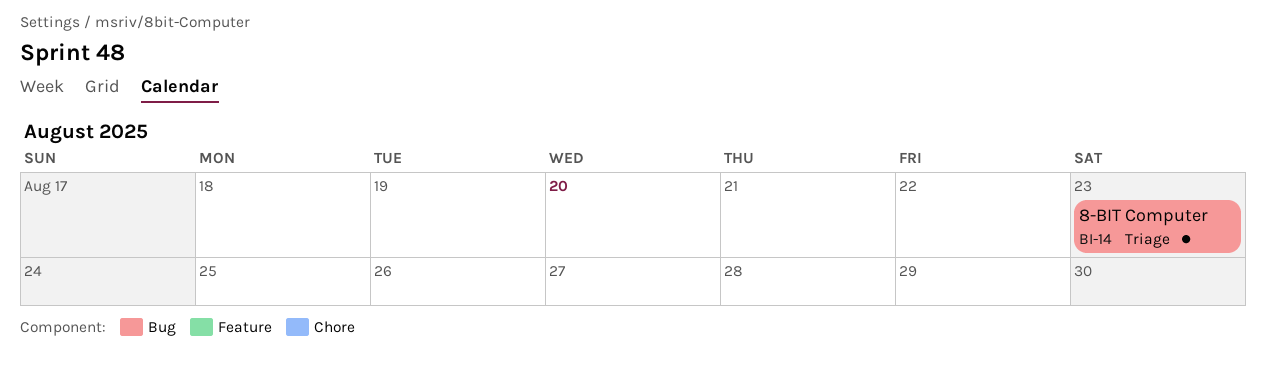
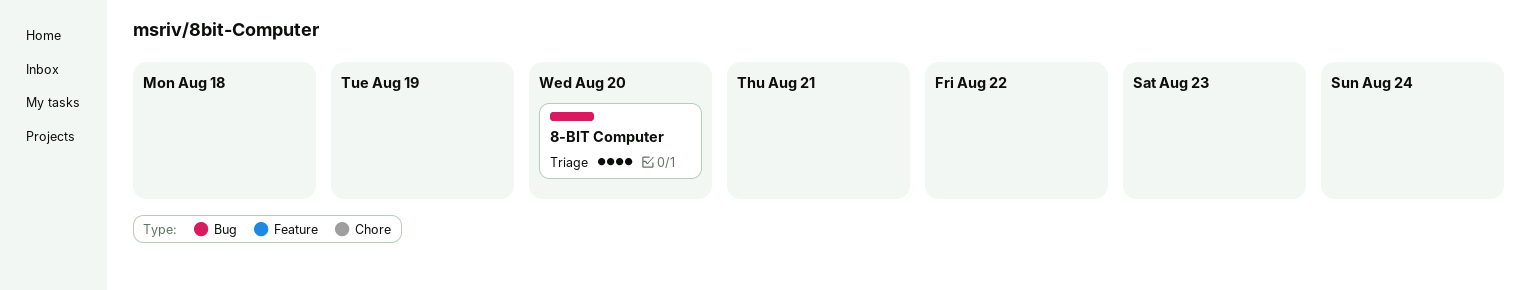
8-BIT Computer, estimate: 1 -> 4
8-BIT Computer, due: Aug 23 -> Aug 20

